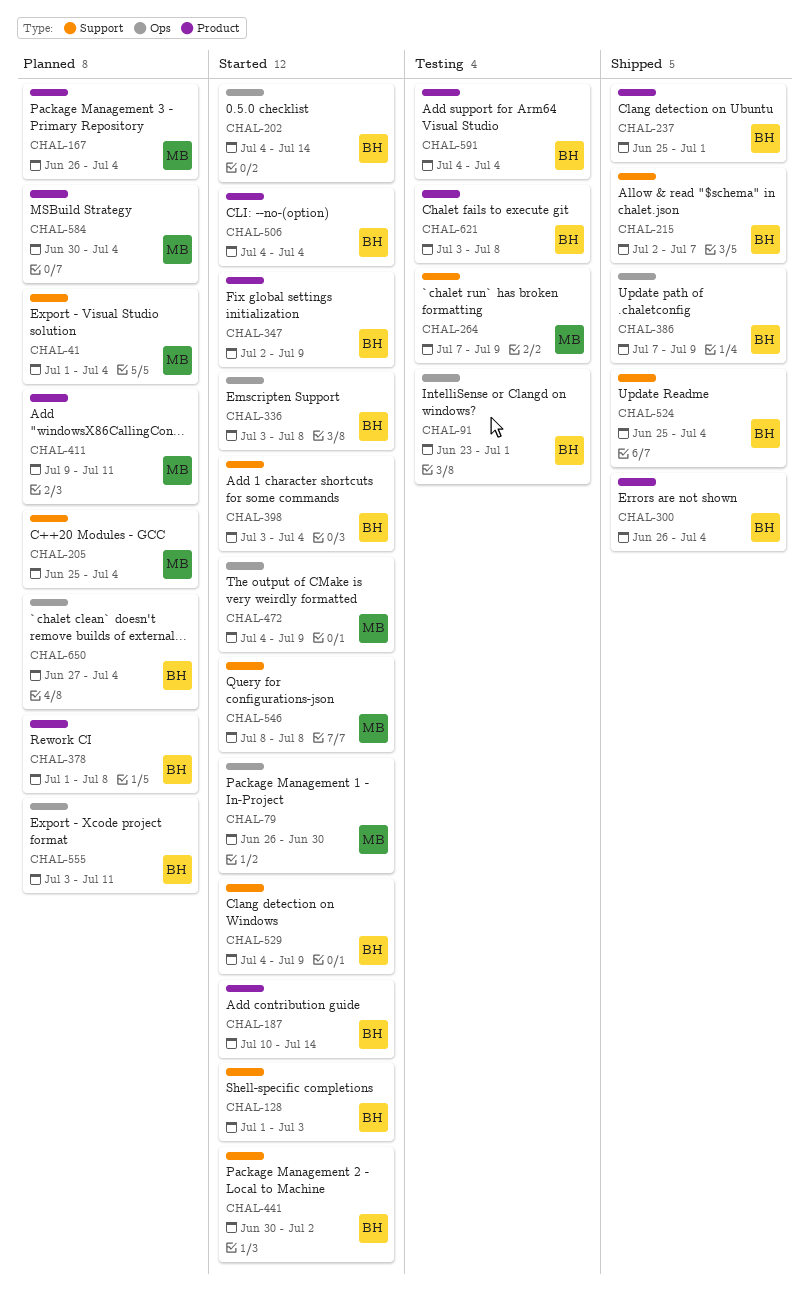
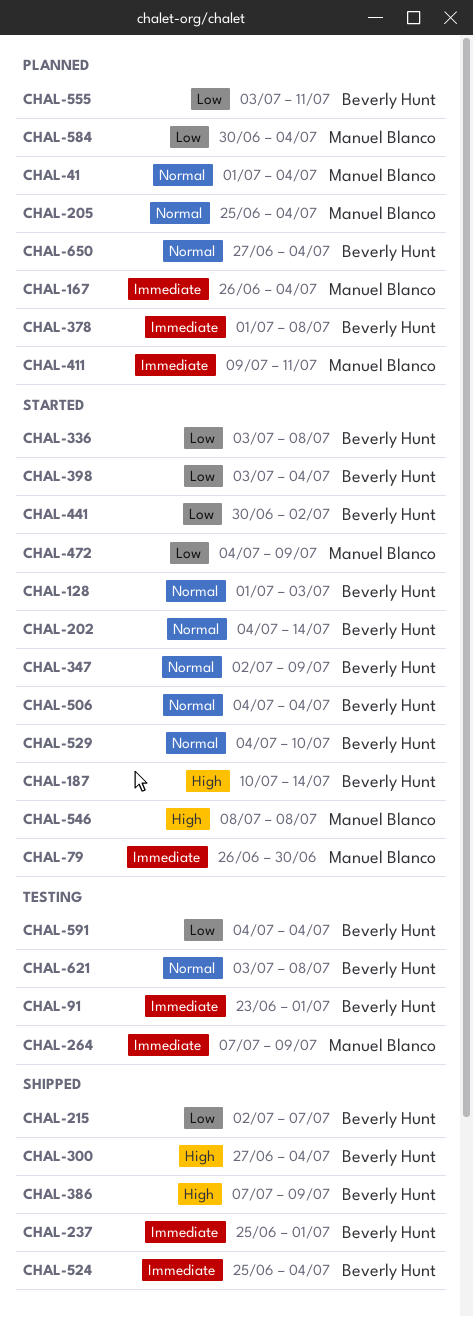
CHAL-300, start: Jun 26 -> Jun 27
CHAL-529, due: Jul 9 -> Jul 10

